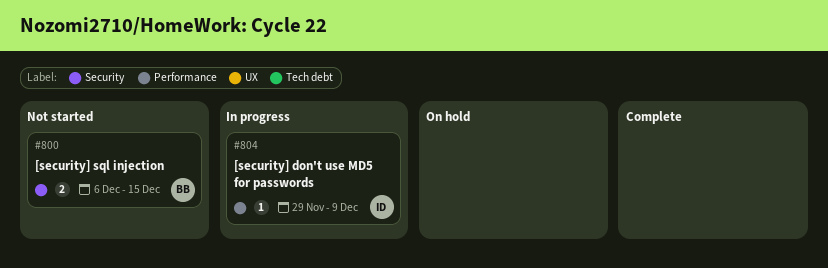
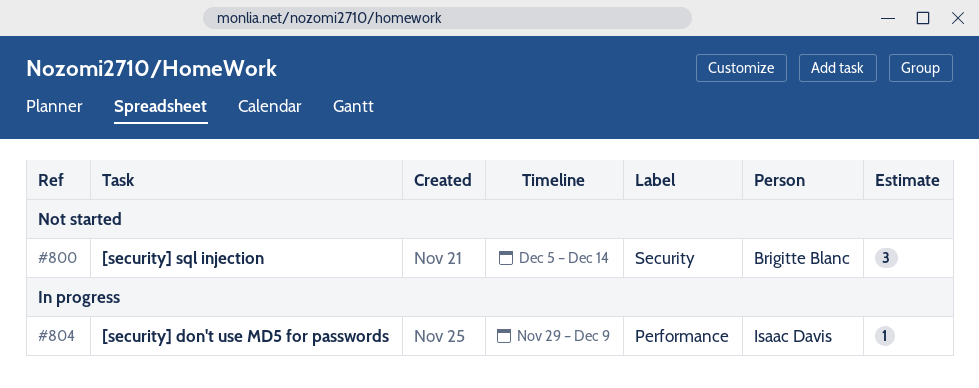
#800, estimate: 2 -> 3
#800, start: Dec 6 -> Dec 5
#800, due: Dec 15 -> Dec 14

